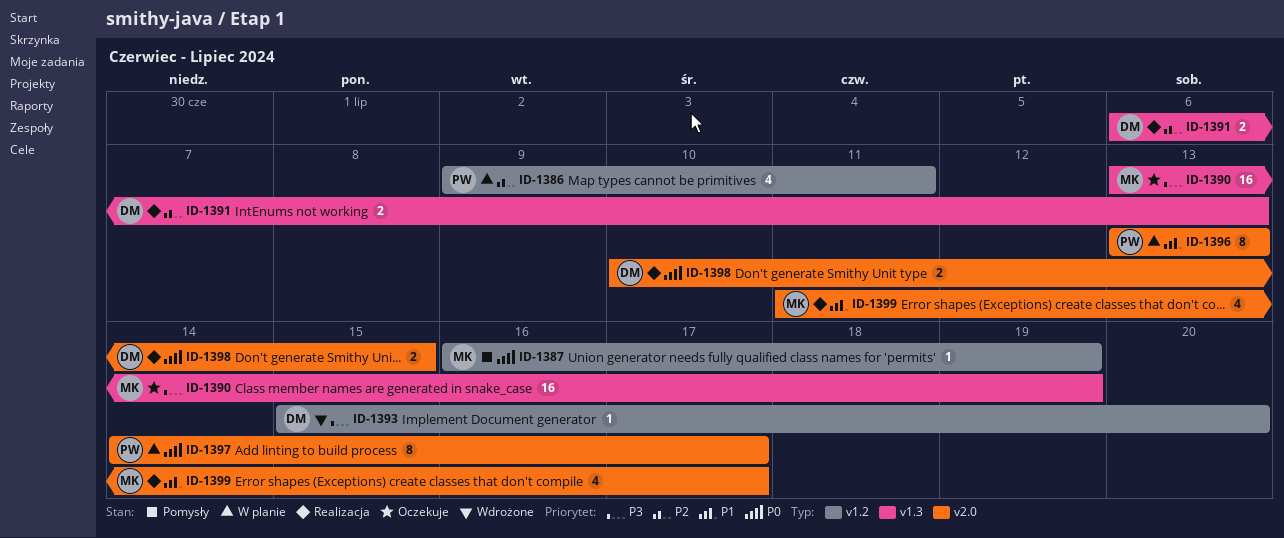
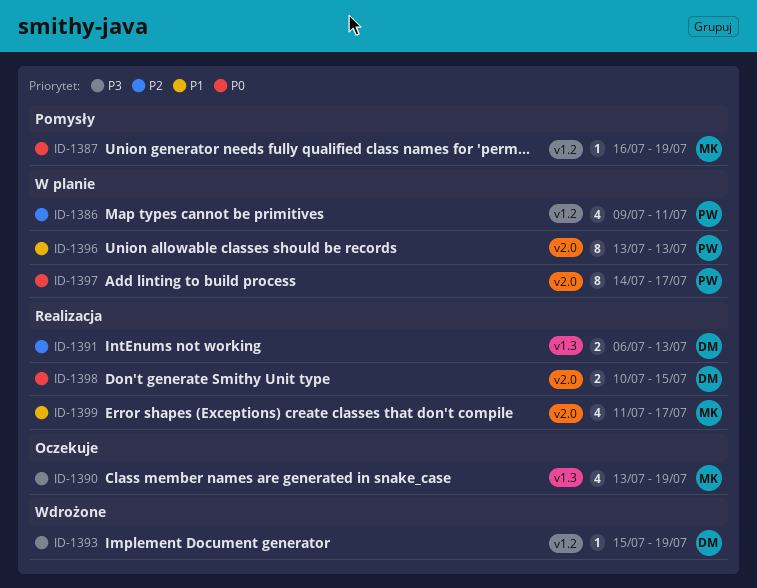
ID-1390, estimate: 16 -> 4
ID-1393, due: Jul 20 -> Jul 19

